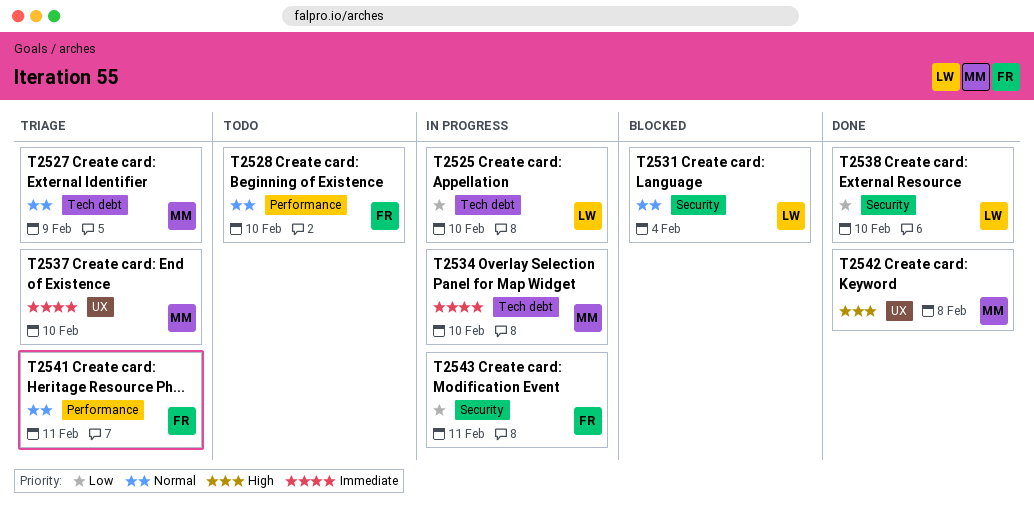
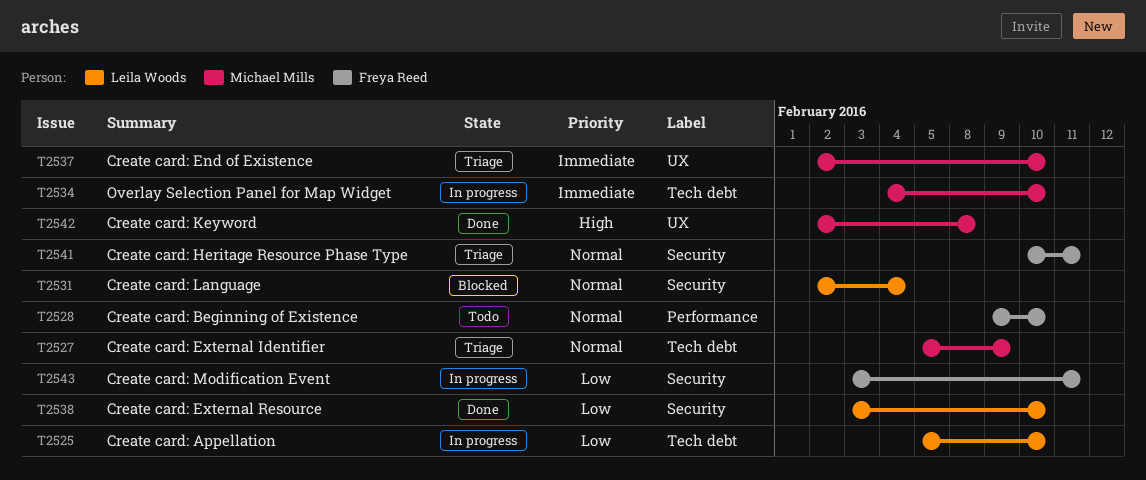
T2541, label: Performance -> Security

